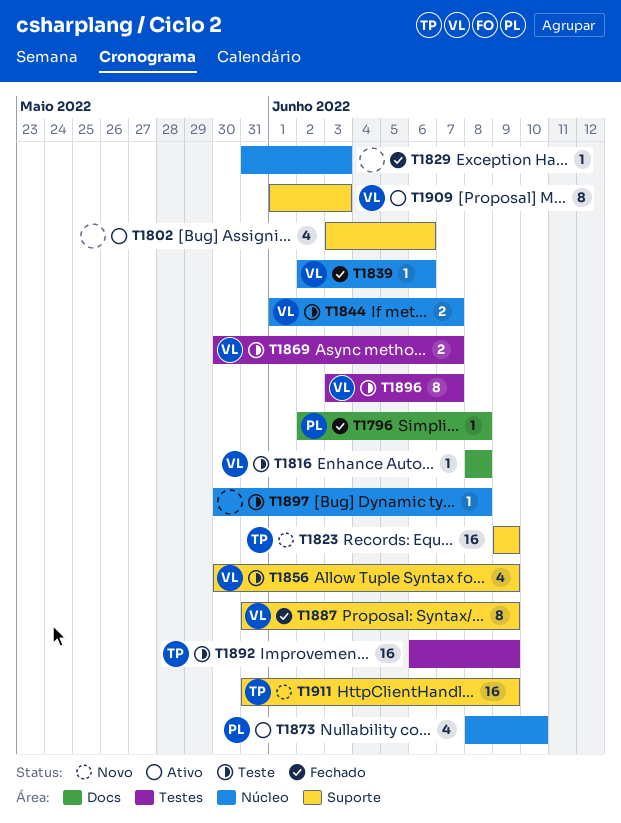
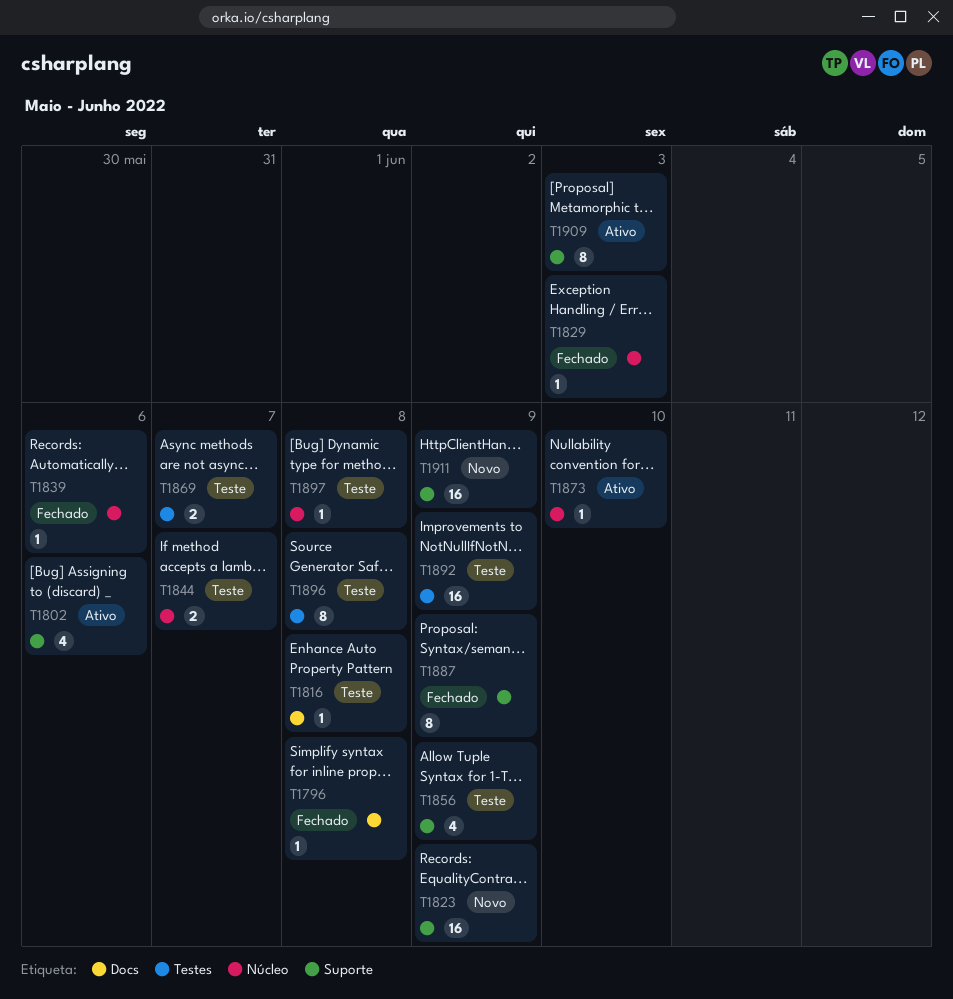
T1873, estimate: 4 -> 1
T1896, due: Jun 7 -> Jun 8

